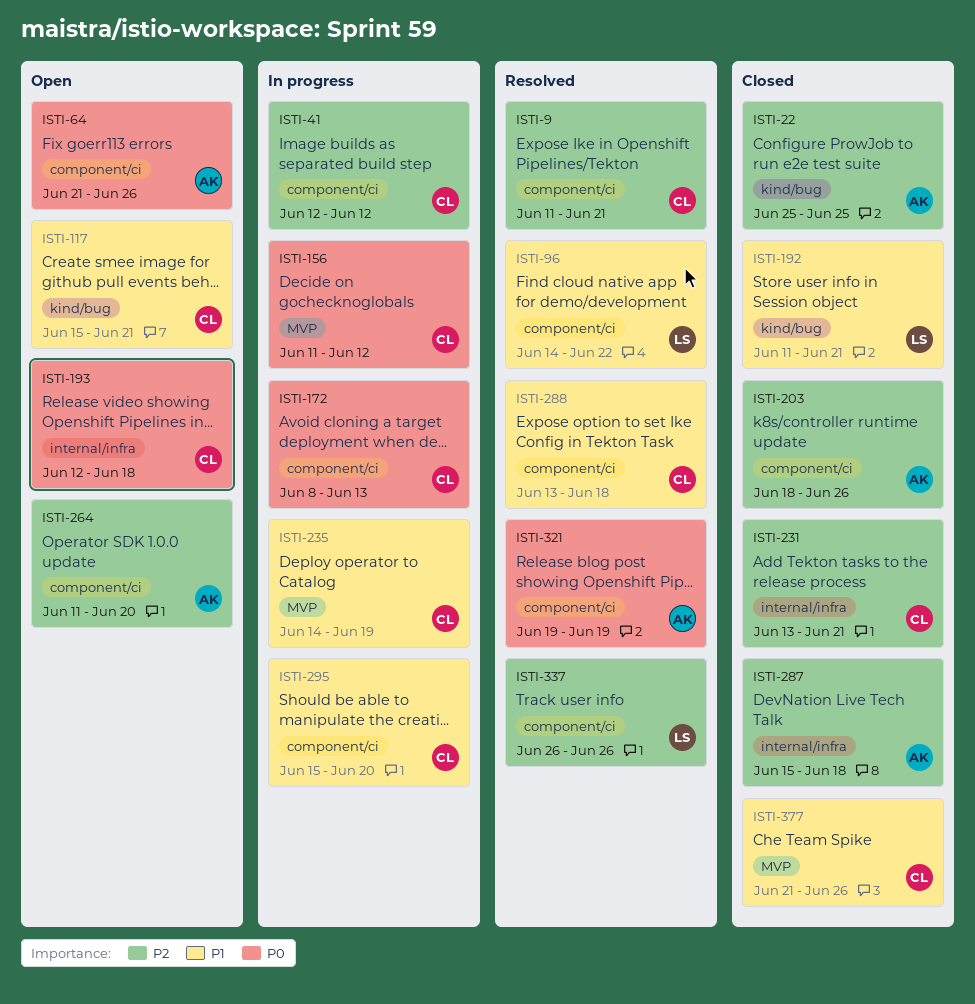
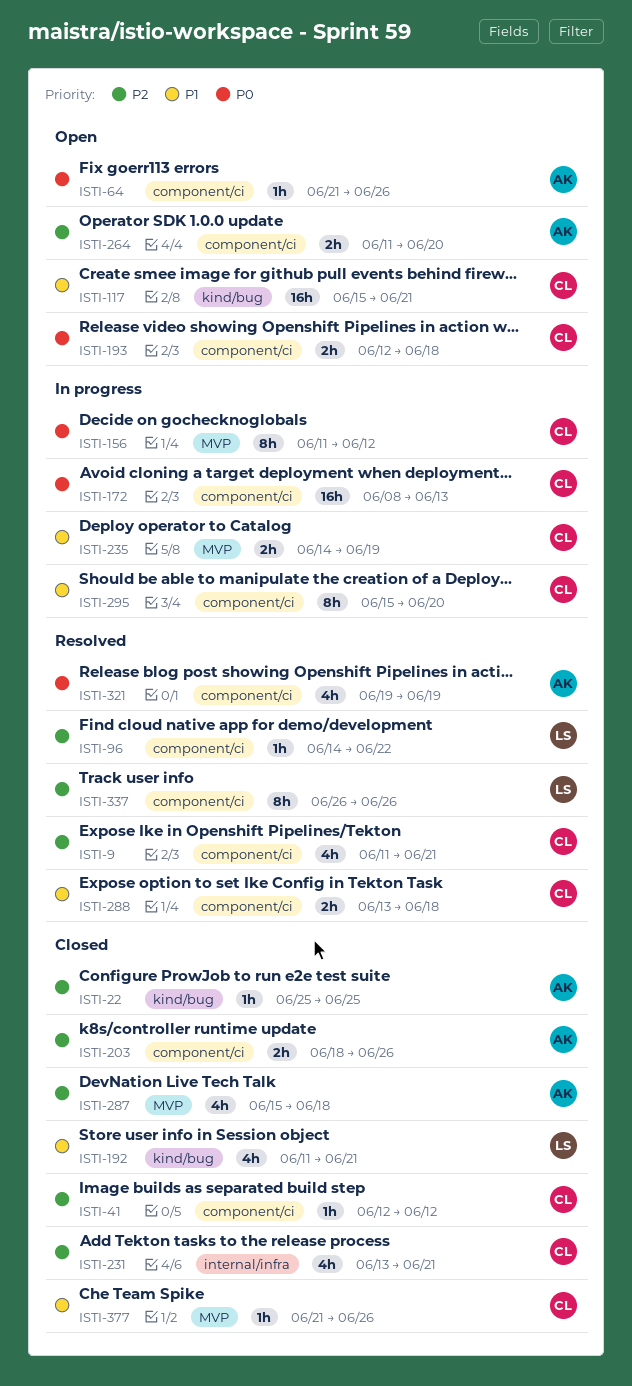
ISTI-41, status: In progress -> Closed
ISTI-96, priority: P1 -> P2
ISTI-193, label: internal/infra -> component/ci
ISTI-287, label: internal/infra -> MVP

